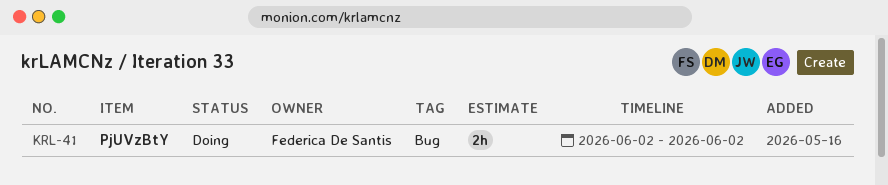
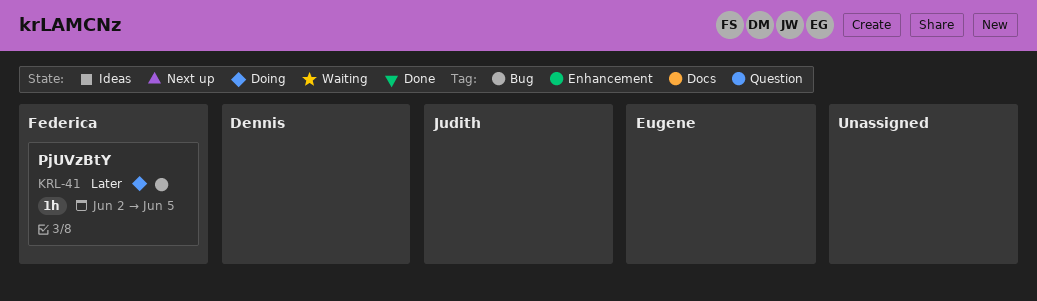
KRL-41, estimate: 2h -> 1h
KRL-41, due: Jun 2 -> Jun 5

